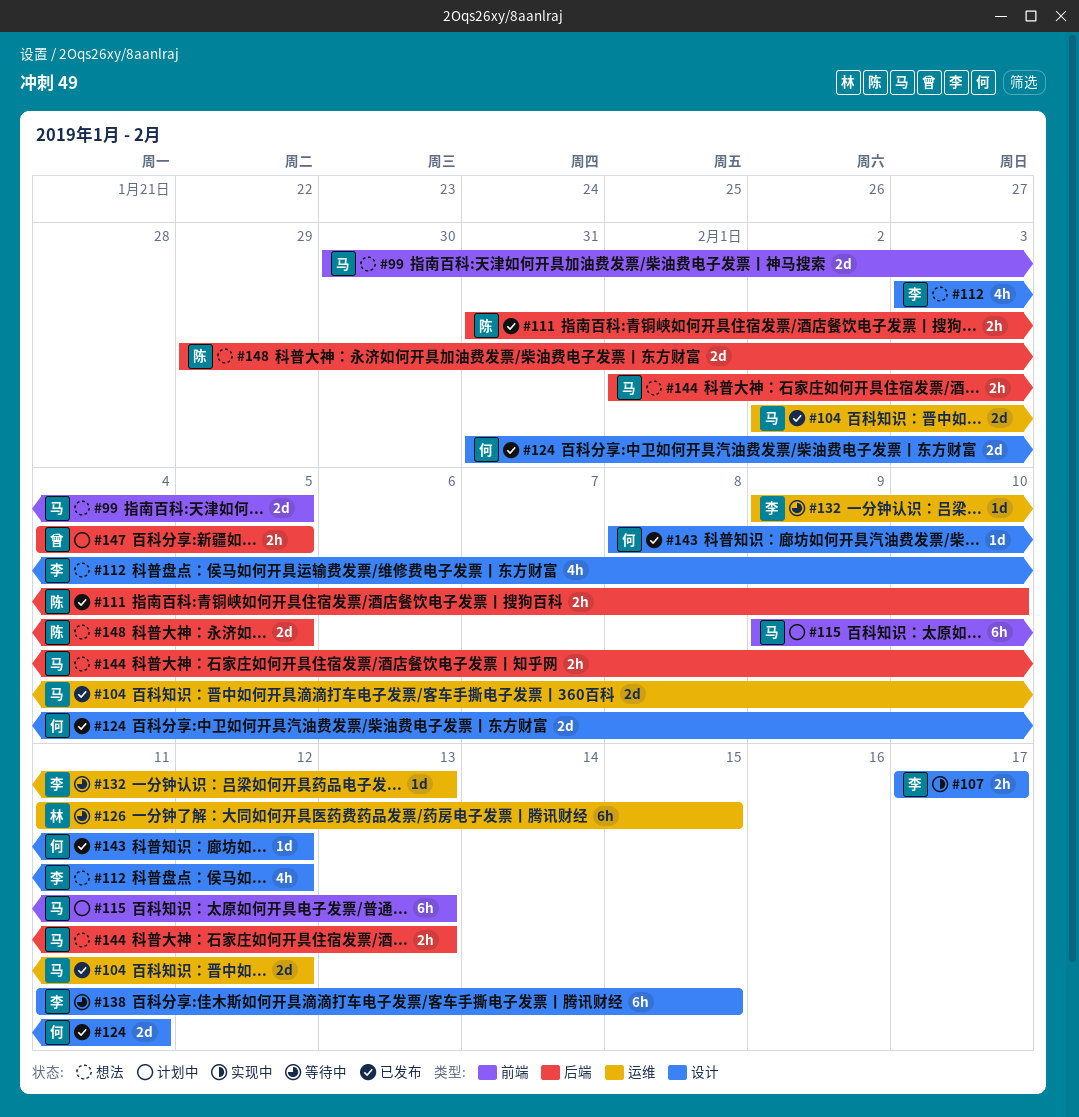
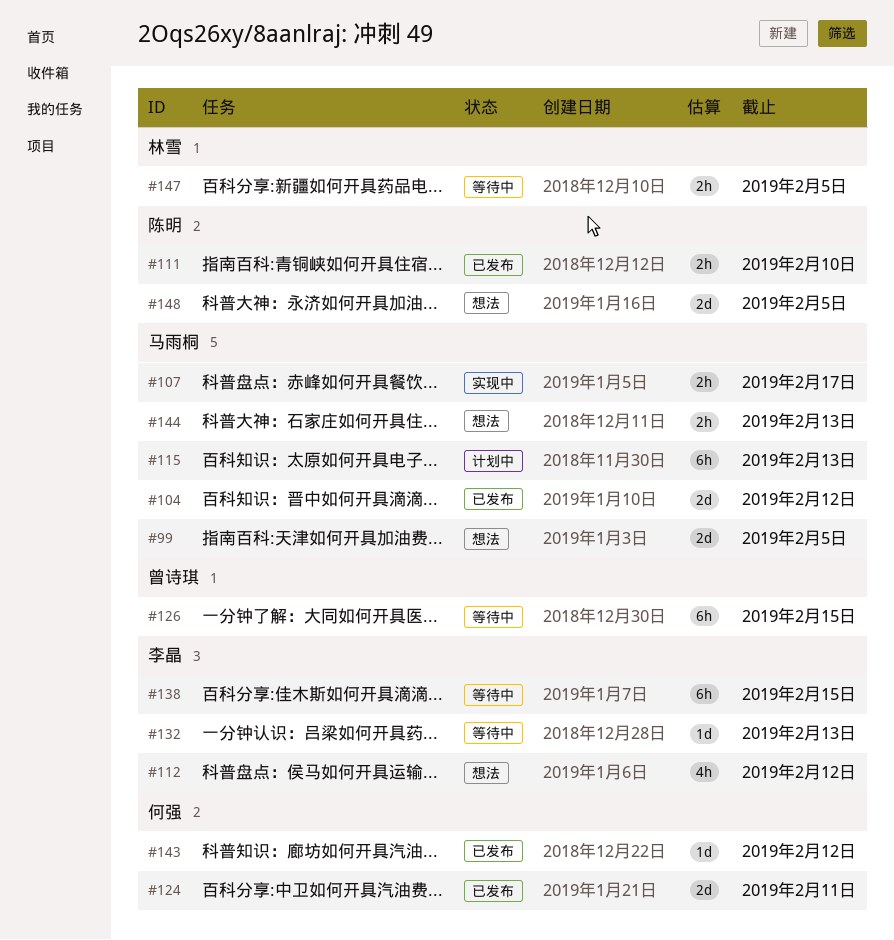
#107, owner: 李晶 -> 马雨桐
#126, owner: 林雪 -> 曾诗琪
#147, status: 计划中 -> 等待中
#147, owner: 曾诗琪 -> 林雪

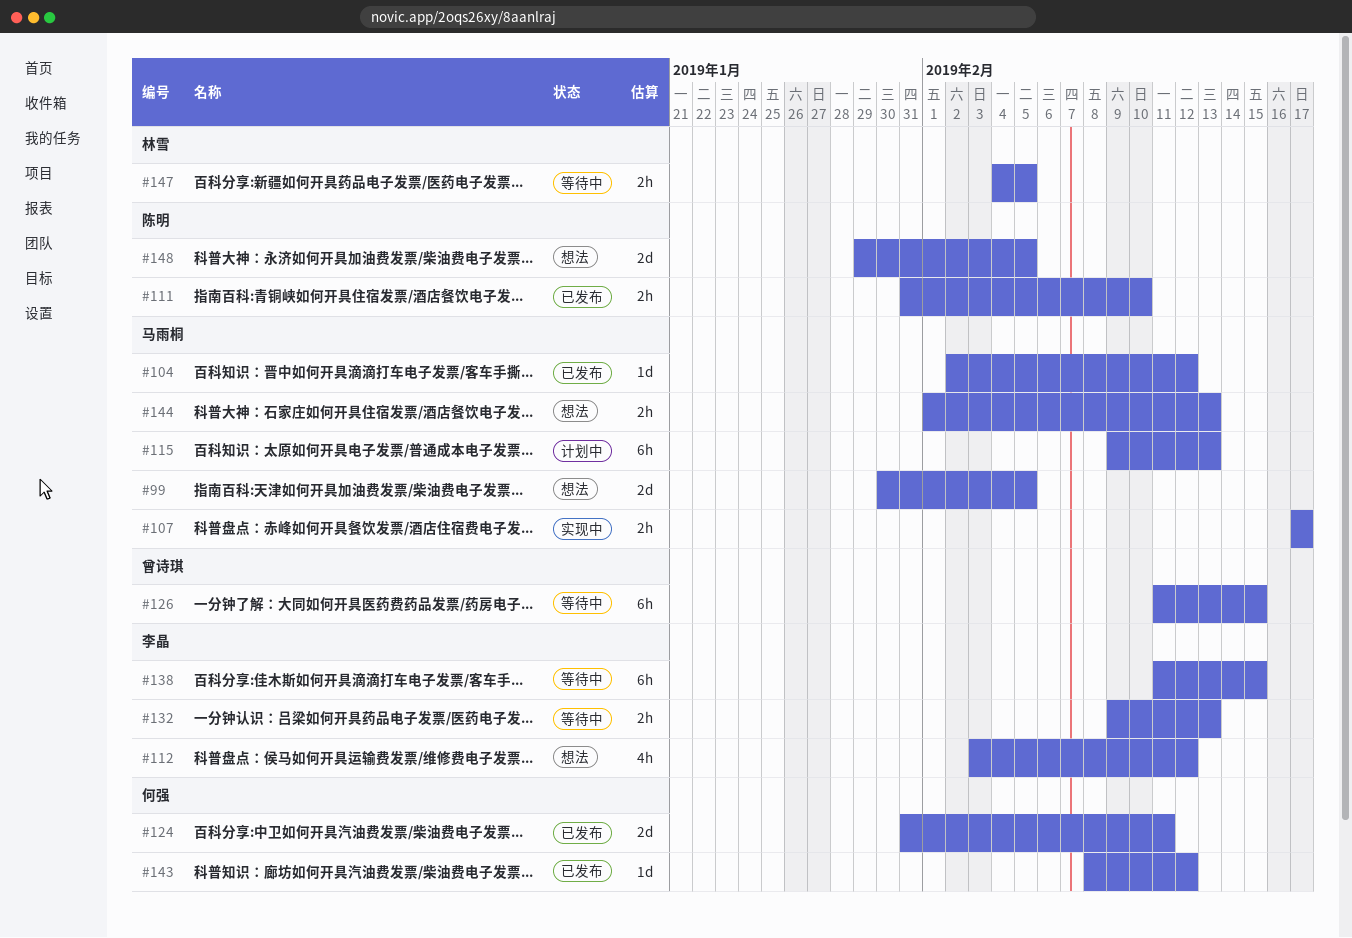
#104, estimate: 2d -> 1d
#132, estimate: 1d -> 2h

